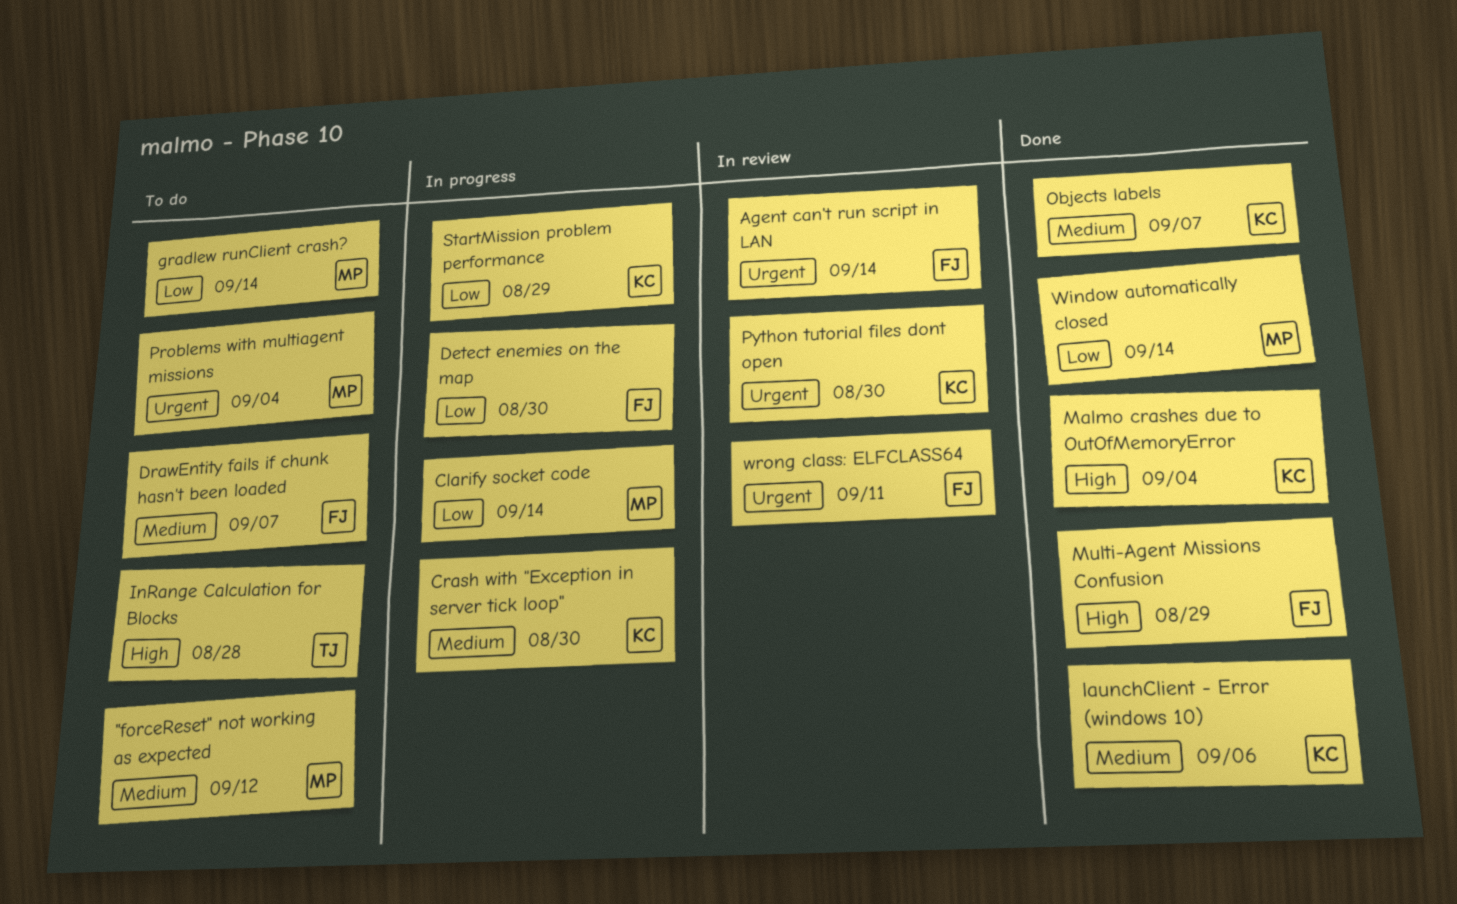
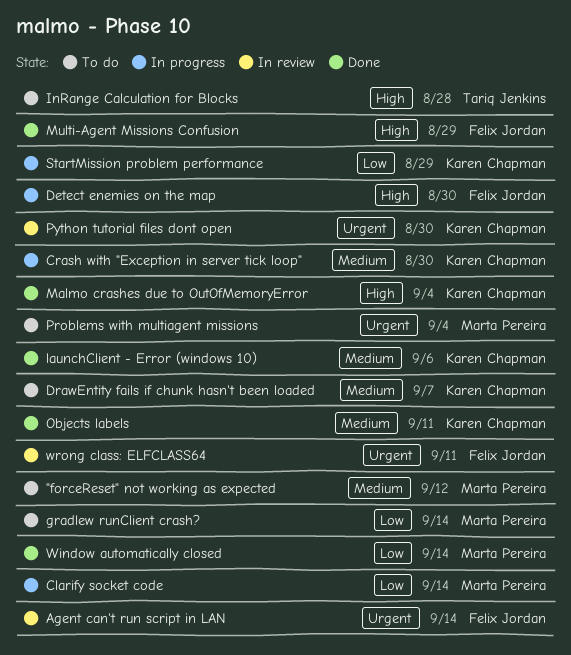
Detect enemies on the map, priority: Low -> High
DrawEntity fails if chunk hasn't been loaded, owner: Felix Jordan -> Karen Chapman
Objects labels, due: Sep 7 -> Sep 11

